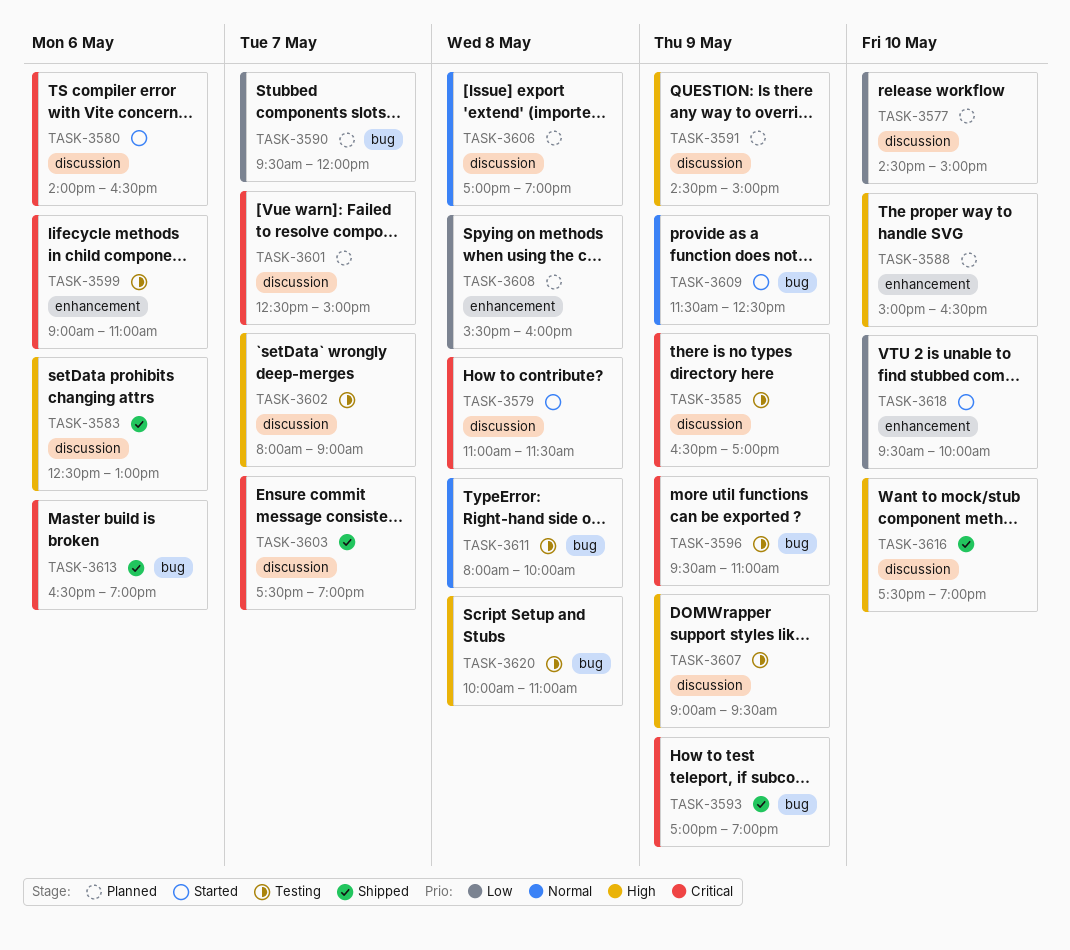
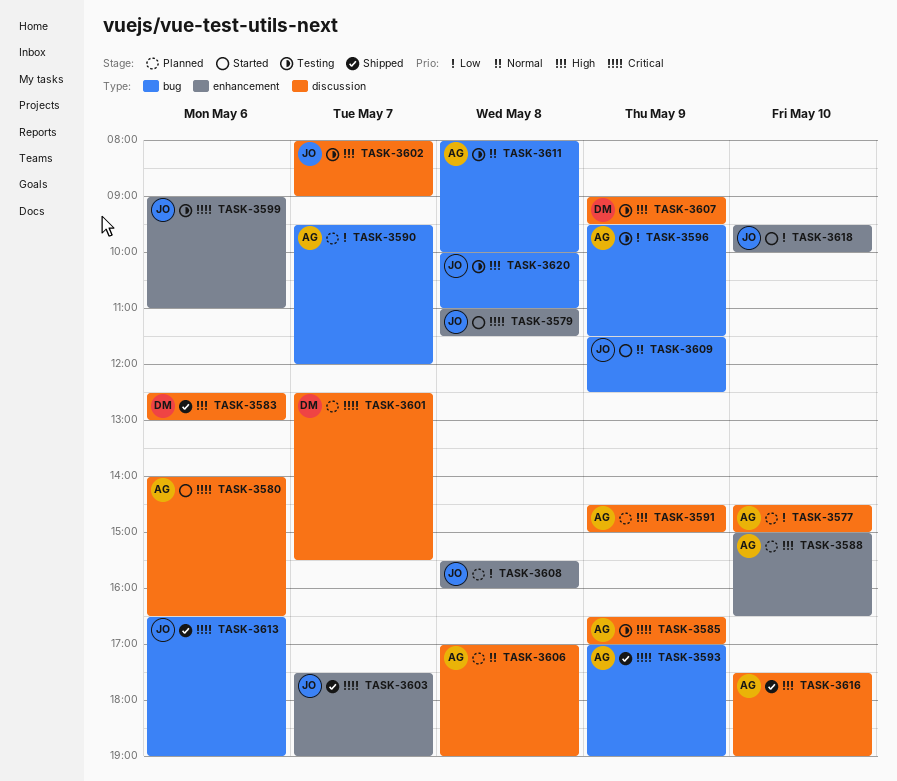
TASK-3579, label: discussion -> enhancement
TASK-3596, priority: Critical -> Low
TASK-3596, ends: 11:00 -> 11:30
TASK-3601, ends: 15:00 -> 15:30
TASK-3603, label: discussion -> enhancement

